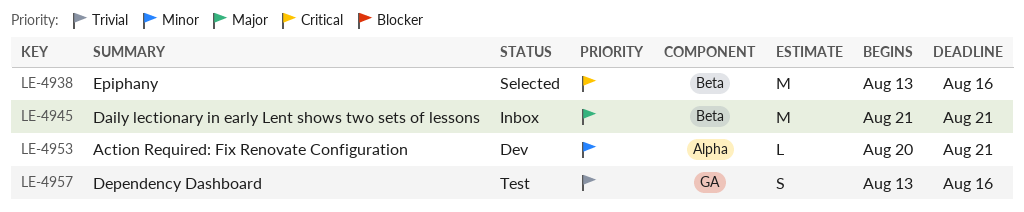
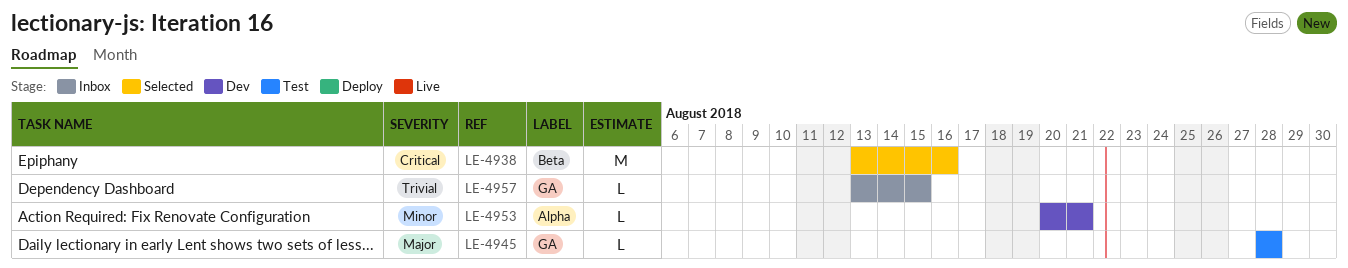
LE-4945, status: Inbox -> Test
LE-4945, label: Beta -> GA
LE-4945, estimate: M -> L
LE-4945, start: Aug 21 -> Aug 28
LE-4945, due: Aug 21 -> Aug 28
LE-4957, status: Test -> Inbox
LE-4957, estimate: S -> L
LE-4957, due: Aug 16 -> Aug 15

